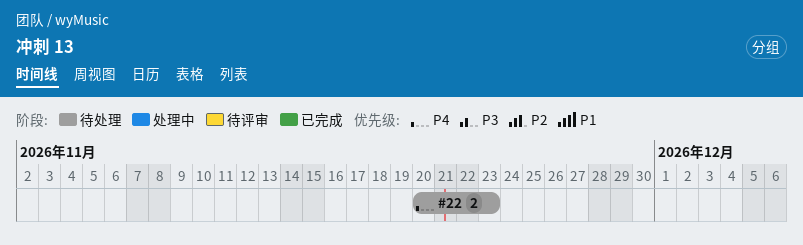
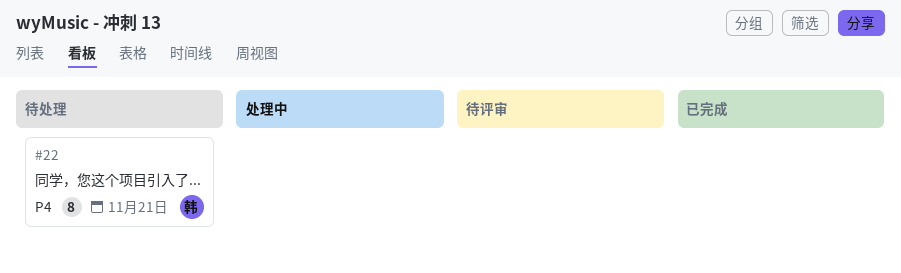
#22, estimate: 2 -> 8
#22, due: Nov 23 -> Nov 21

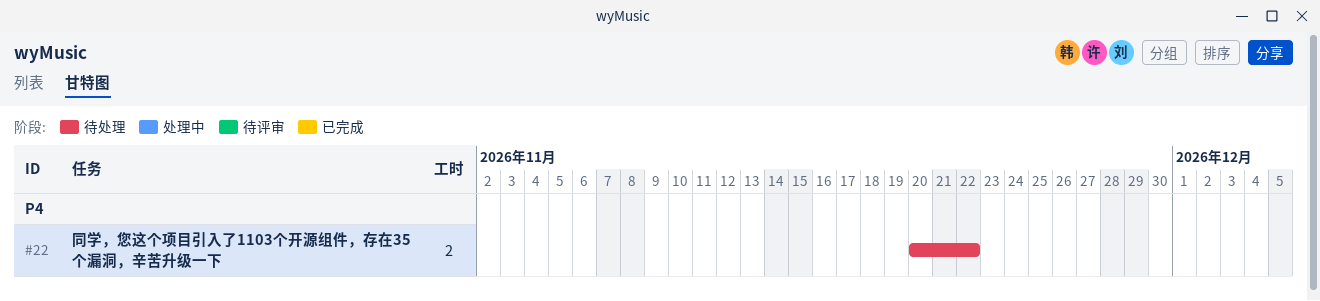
#22, estimate: 8 -> 2
#22, due: Nov 21 -> Nov 22

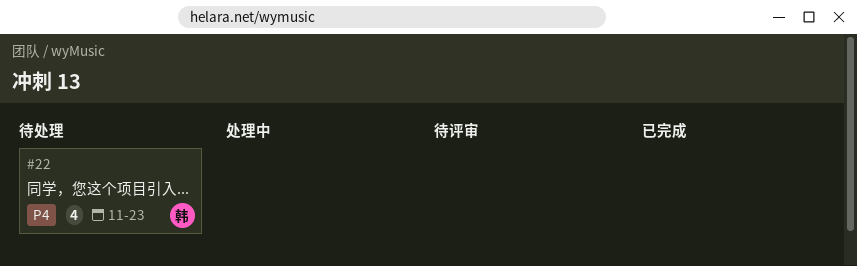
#22, estimate: 2 -> 4
#22, due: Nov 22 -> Nov 23

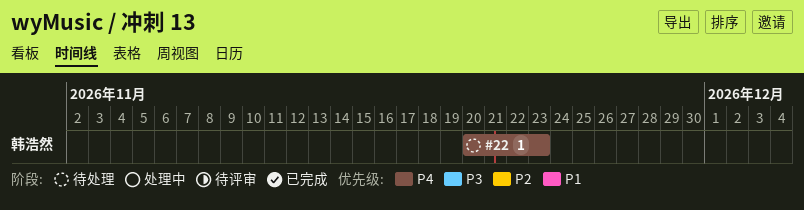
#22, estimate: 4 -> 1

